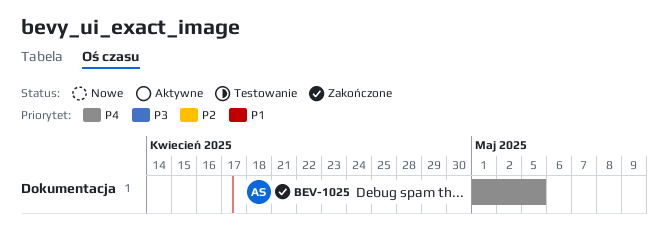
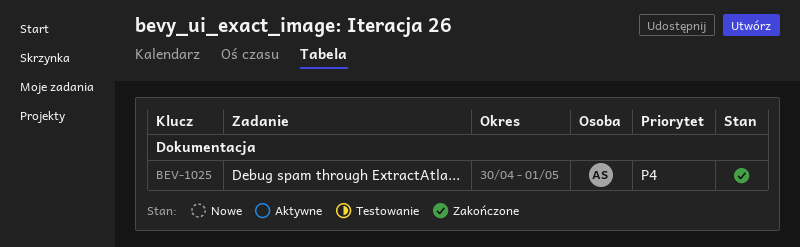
BEV-1025, start: May 1 -> Apr 30
BEV-1025, due: May 5 -> May 1

